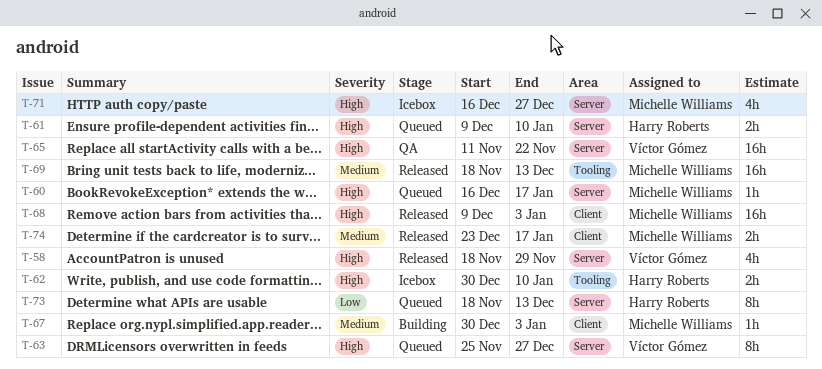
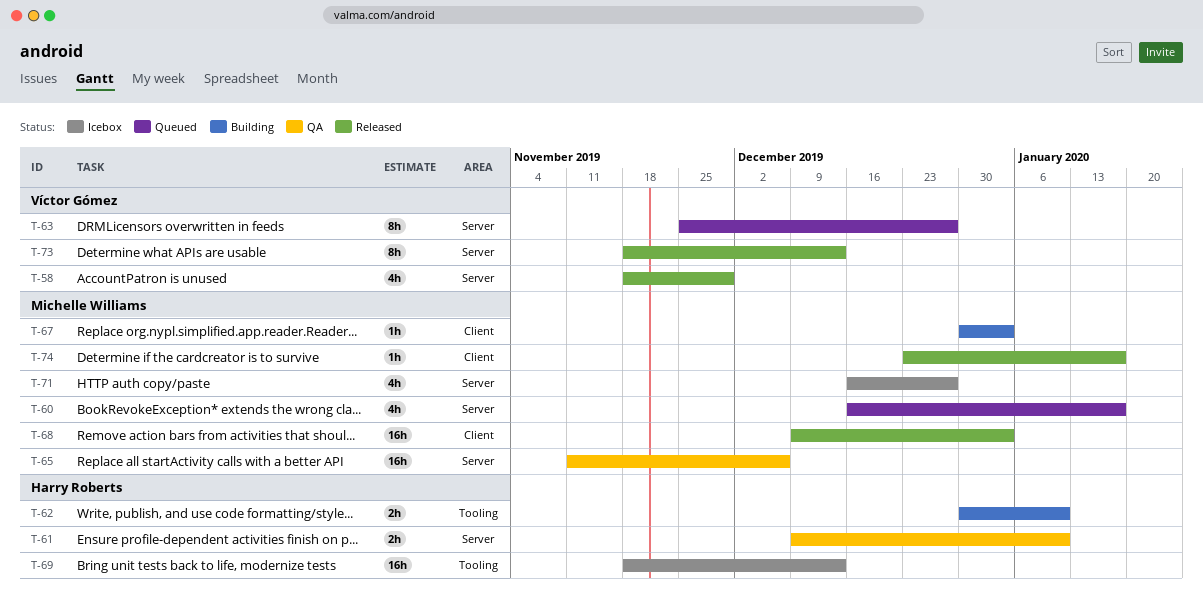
T-60, estimate: 1h -> 4h
T-61, status: Queued -> QA
T-62, status: Icebox -> Building
T-65, owner: Víctor Gómez -> Michelle Williams
T-65, due: Nov 22 -> Dec 6
T-69, status: Released -> Icebox
T-69, owner: Michelle Williams -> Harry Roberts
T-73, status: Queued -> Released
T-73, owner: Harry Roberts -> Víctor Gómez
T-74, estimate: 2h -> 1h

